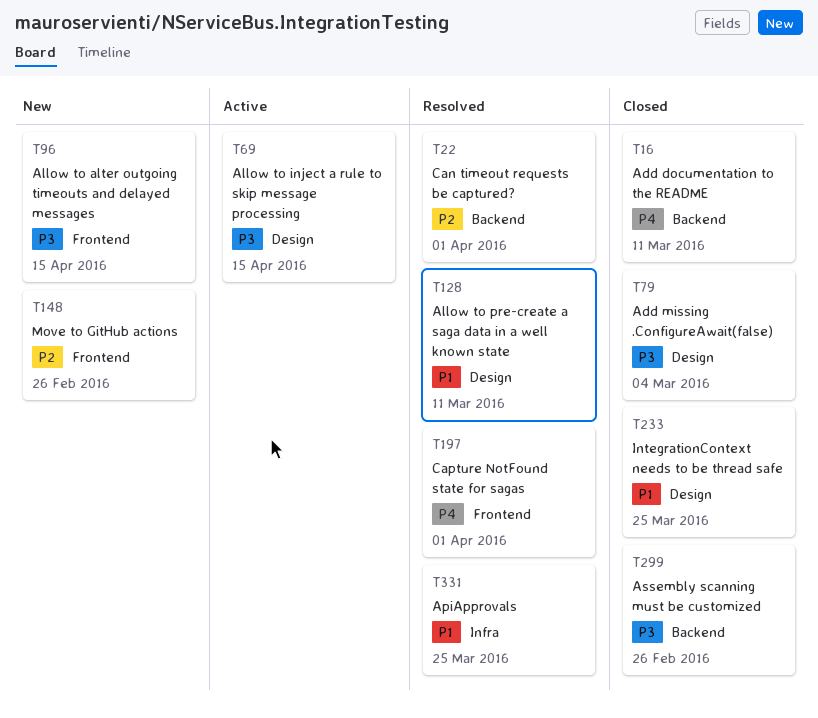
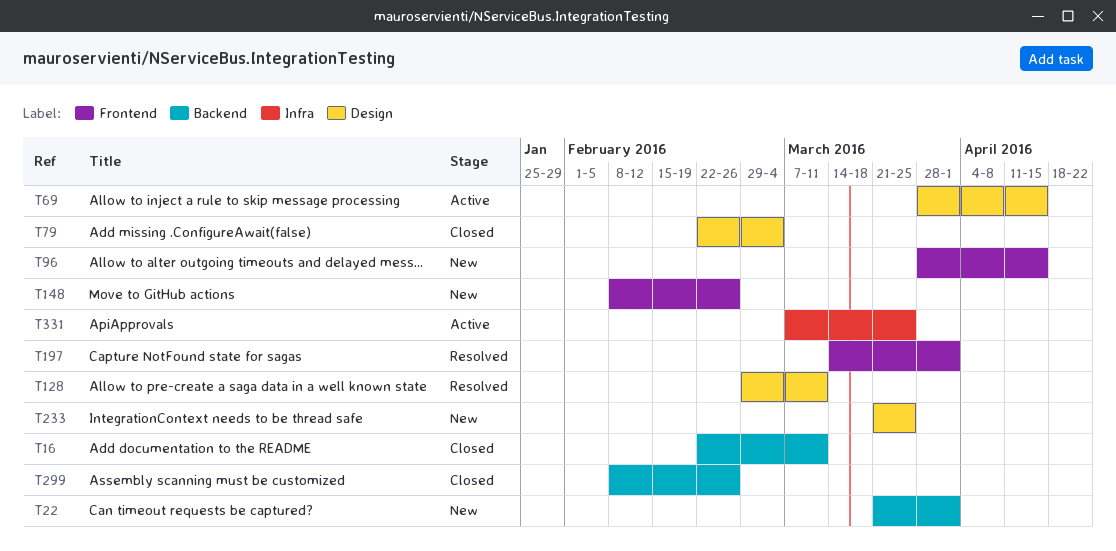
T22, status: Resolved -> New
T233, status: Closed -> New
T331, status: Resolved -> Active

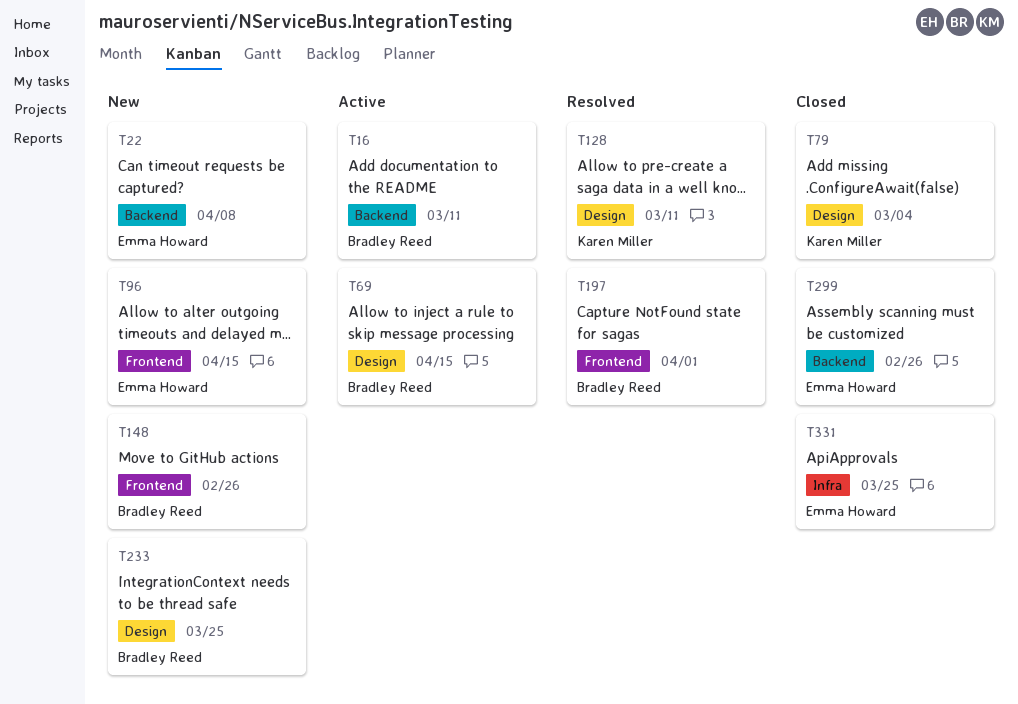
T16, status: Closed -> Active
T22, due: Apr 1 -> Apr 8
T331, status: Active -> Closed

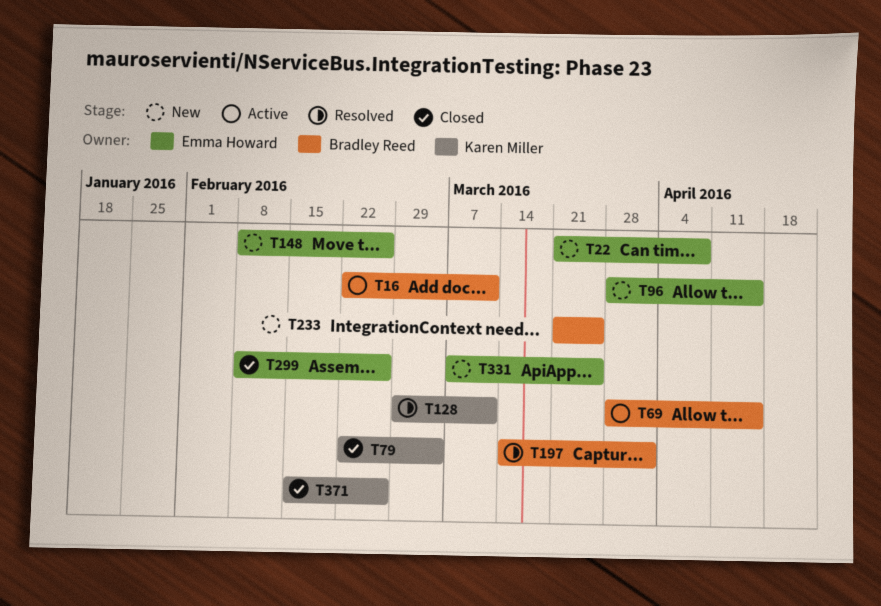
T148, owner: Bradley Reed -> Emma Howard
T331, status: Closed -> New
T371: none -> present

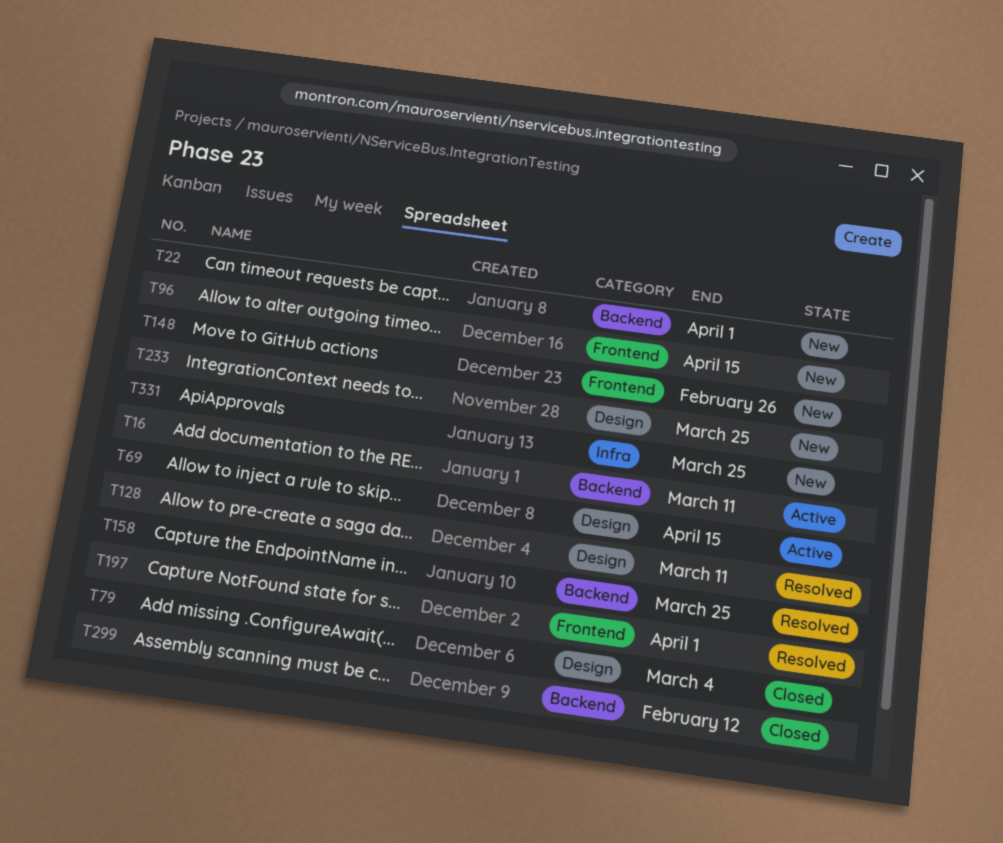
T22, due: Apr 8 -> Apr 1
T158: none -> present
T299, due: Feb 26 -> Feb 12
T371: present -> none

